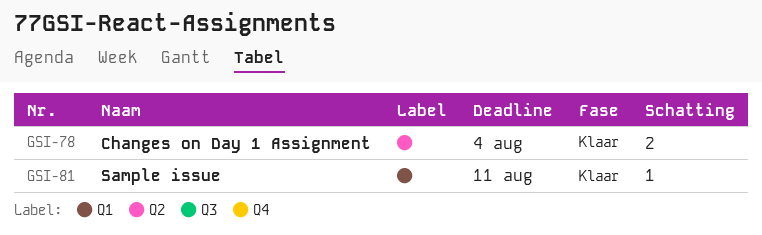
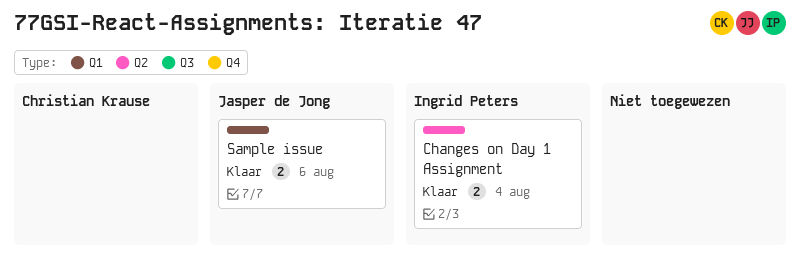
Sample issue, estimate: 1 -> 2
Sample issue, due: Aug 11 -> Aug 6

